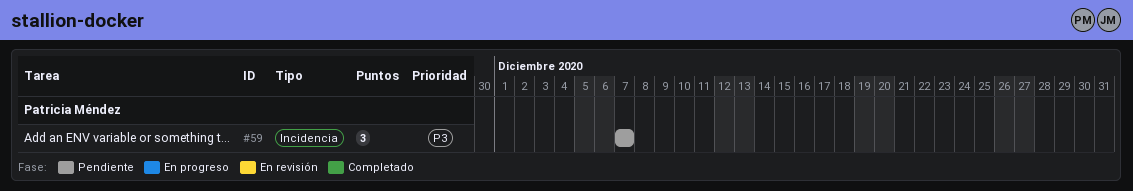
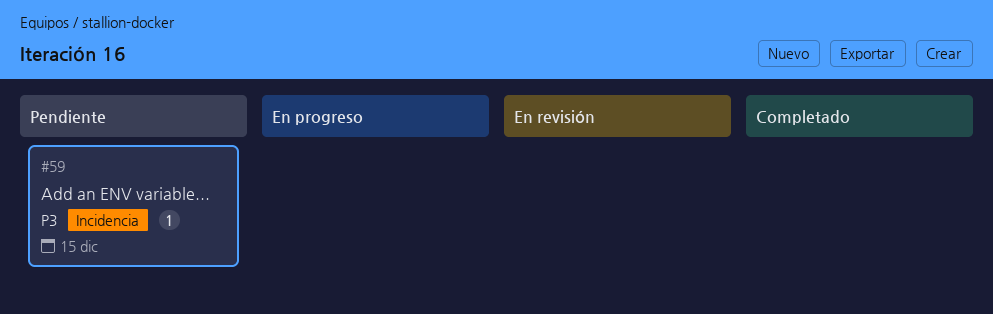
#59, estimate: 3 -> 1
#59, due: Dec 7 -> Dec 15

